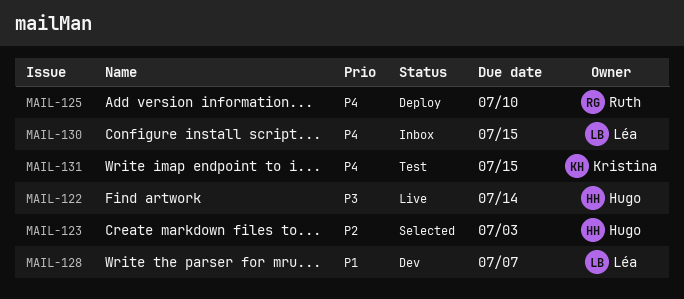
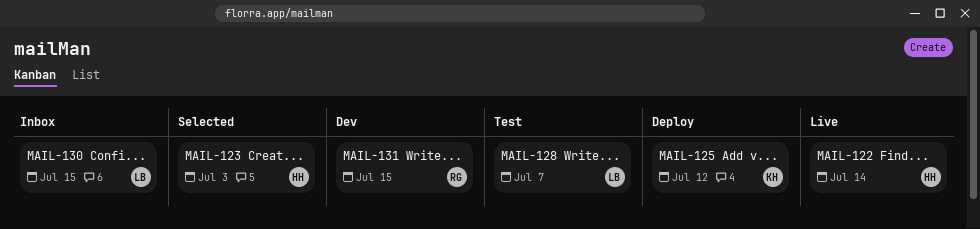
MAIL-125, owner: Ruth -> Kristina
MAIL-125, due: Jul 10 -> Jul 12
MAIL-128, status: Dev -> Test
MAIL-131, status: Test -> Dev
MAIL-131, owner: Kristina -> Ruth

